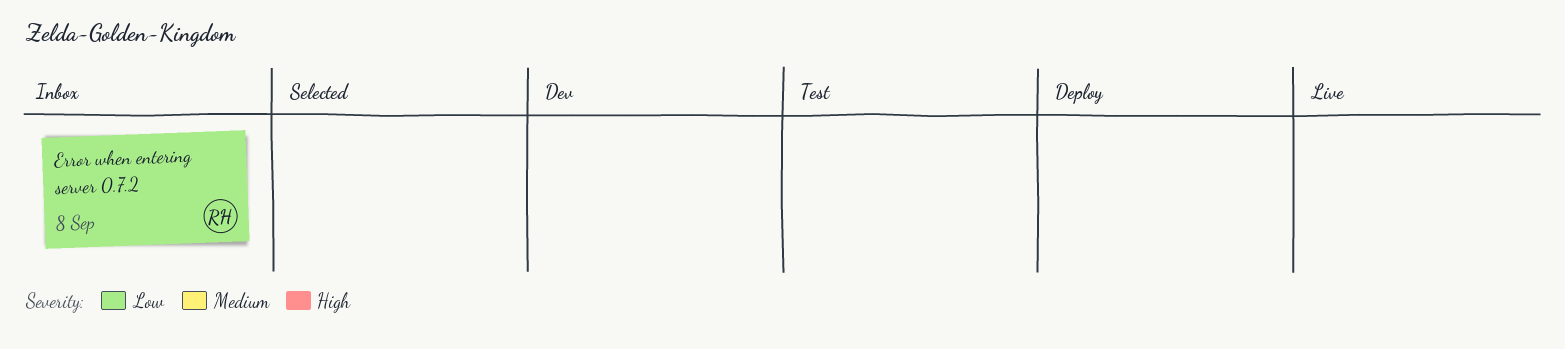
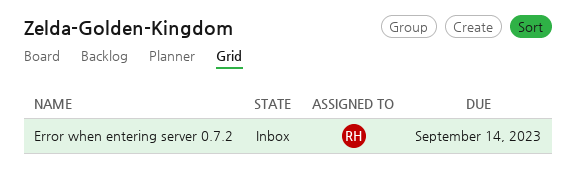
Error when entering server 0.7.2, due: Sep 8 -> Sep 14

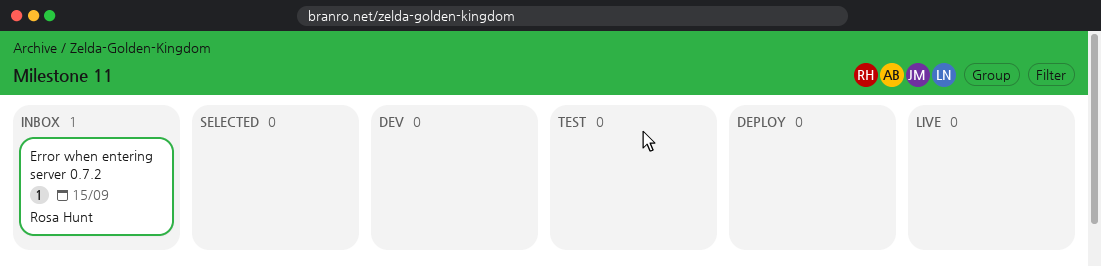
Error when entering server 0.7.2, due: Sep 14 -> Sep 15

